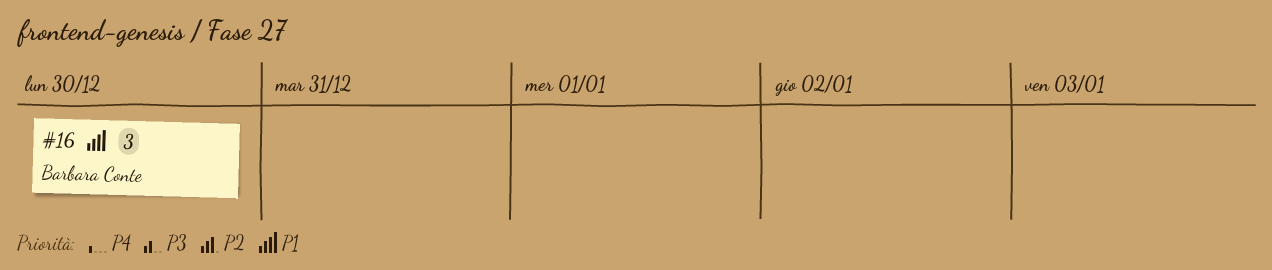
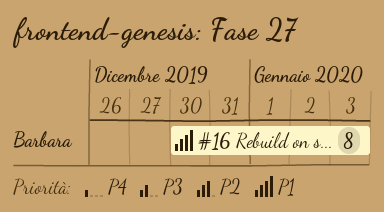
#16, estimate: 3 -> 8
#16, due: Dec 30 -> Jan 3

